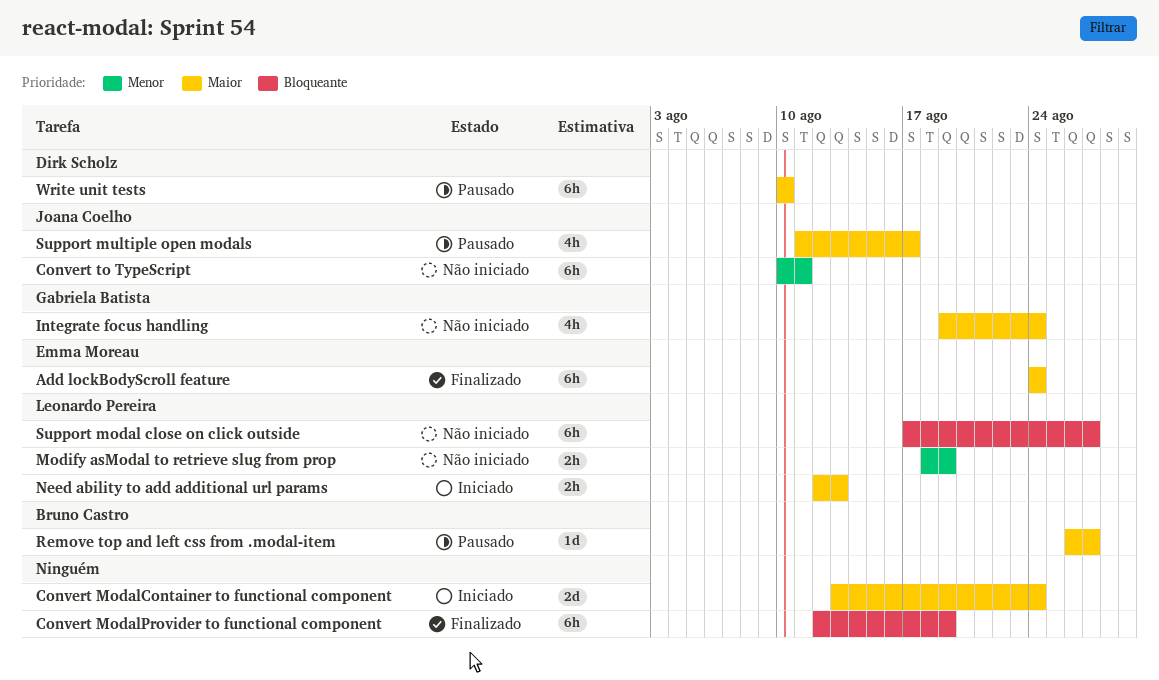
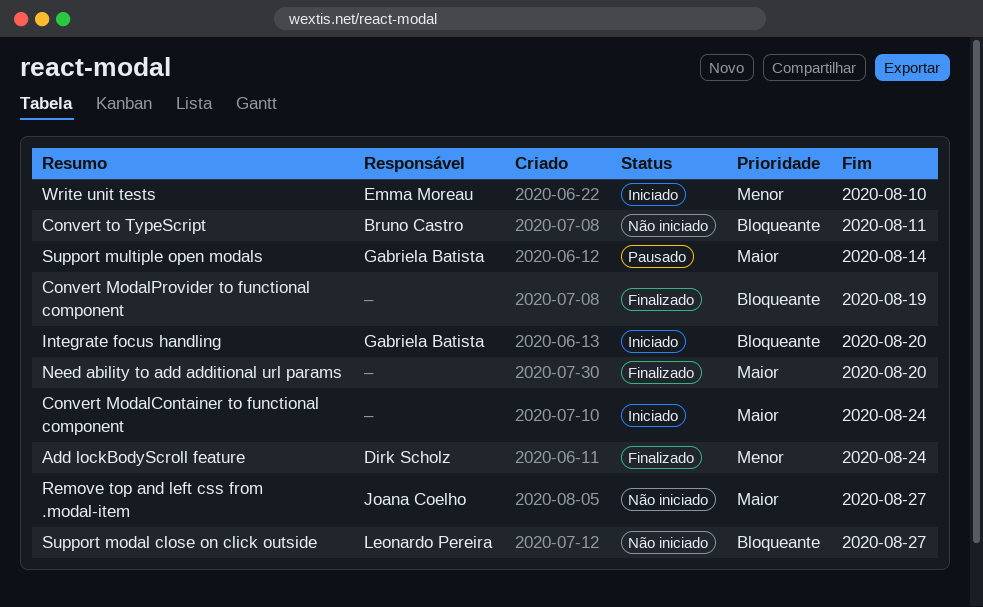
Add lockBodyScroll feature, owner: Emma Moreau -> Dirk Scholz
Add lockBodyScroll feature, priority: Maior -> Menor
Convert to TypeScript, owner: Joana Coelho -> Bruno Castro
Convert to TypeScript, priority: Menor -> Bloqueante
Integrate focus handling, status: Não iniciado -> Iniciado
Integrate focus handling, priority: Maior -> Bloqueante
Integrate focus handling, due: Aug 24 -> Aug 20
Modify asModal to retrieve slug from prop: present -> none
Need ability to add additional url params, status: Iniciado -> Finalizado
Need ability to add additional url params, owner: Leonardo Pereira -> none
Need ability to add additional url params, due: Aug 13 -> Aug 20
Remove top and left css from .modal-item, status: Pausado -> Não iniciado
Remove top and left css from .modal-item, owner: Bruno Castro -> Joana Coelho
Support multiple open modals, owner: Joana Coelho -> Gabriela Batista
Support multiple open modals, due: Aug 17 -> Aug 14
Write unit tests, status: Pausado -> Iniciado
Write unit tests, owner: Dirk Scholz -> Emma Moreau
Write unit tests, priority: Maior -> Menor

